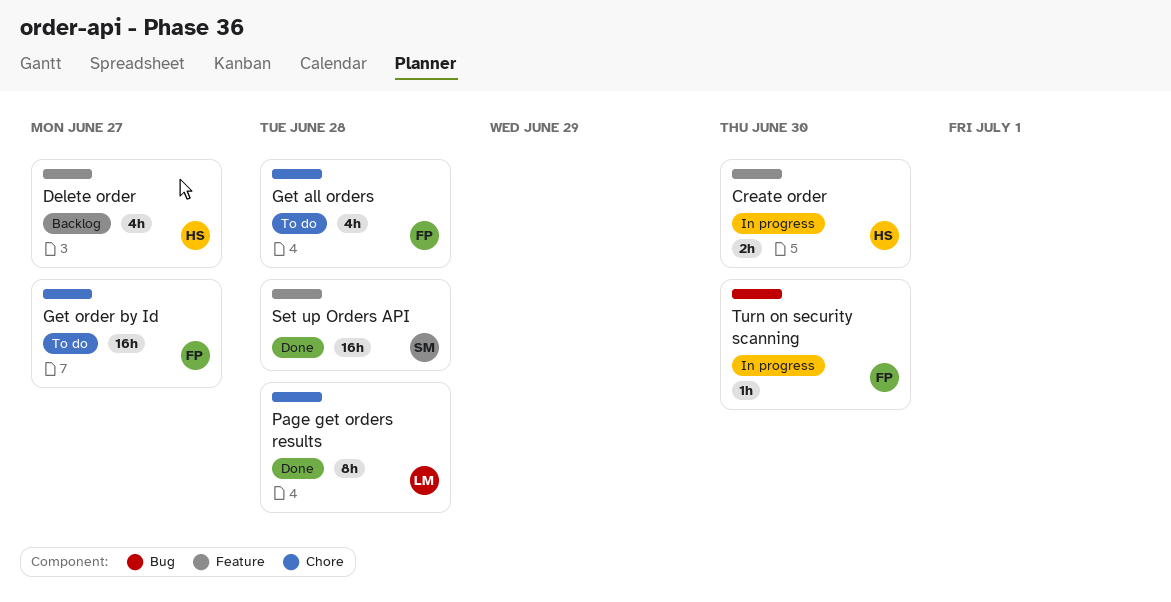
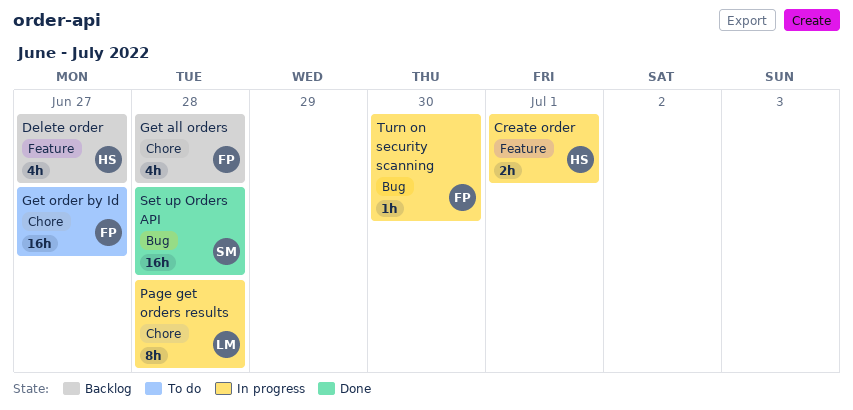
Create order, due: Jun 30 -> Jul 1
Get all orders, status: To do -> Backlog
Page get orders results, status: Done -> In progress
Set up Orders API, label: Feature -> Bug

